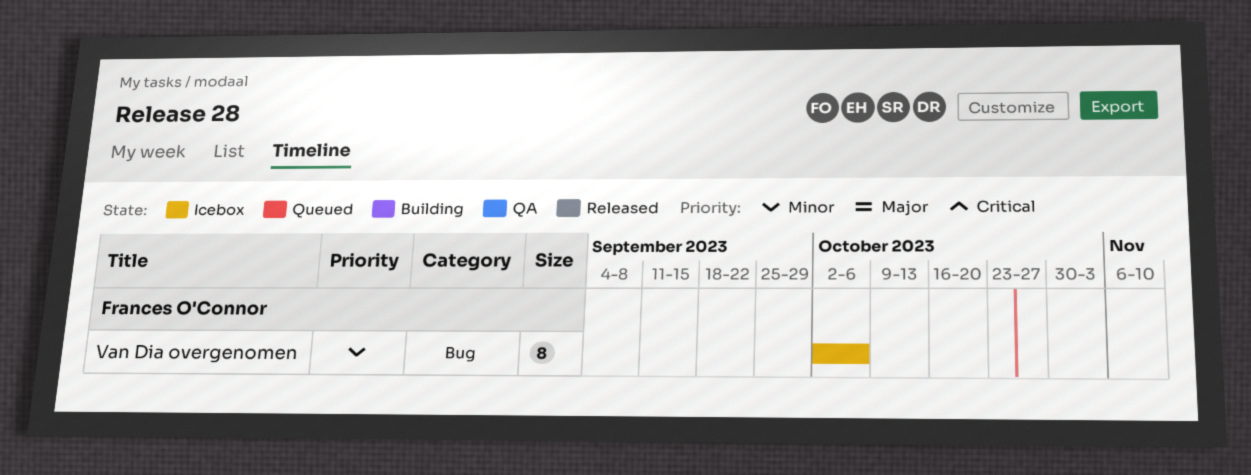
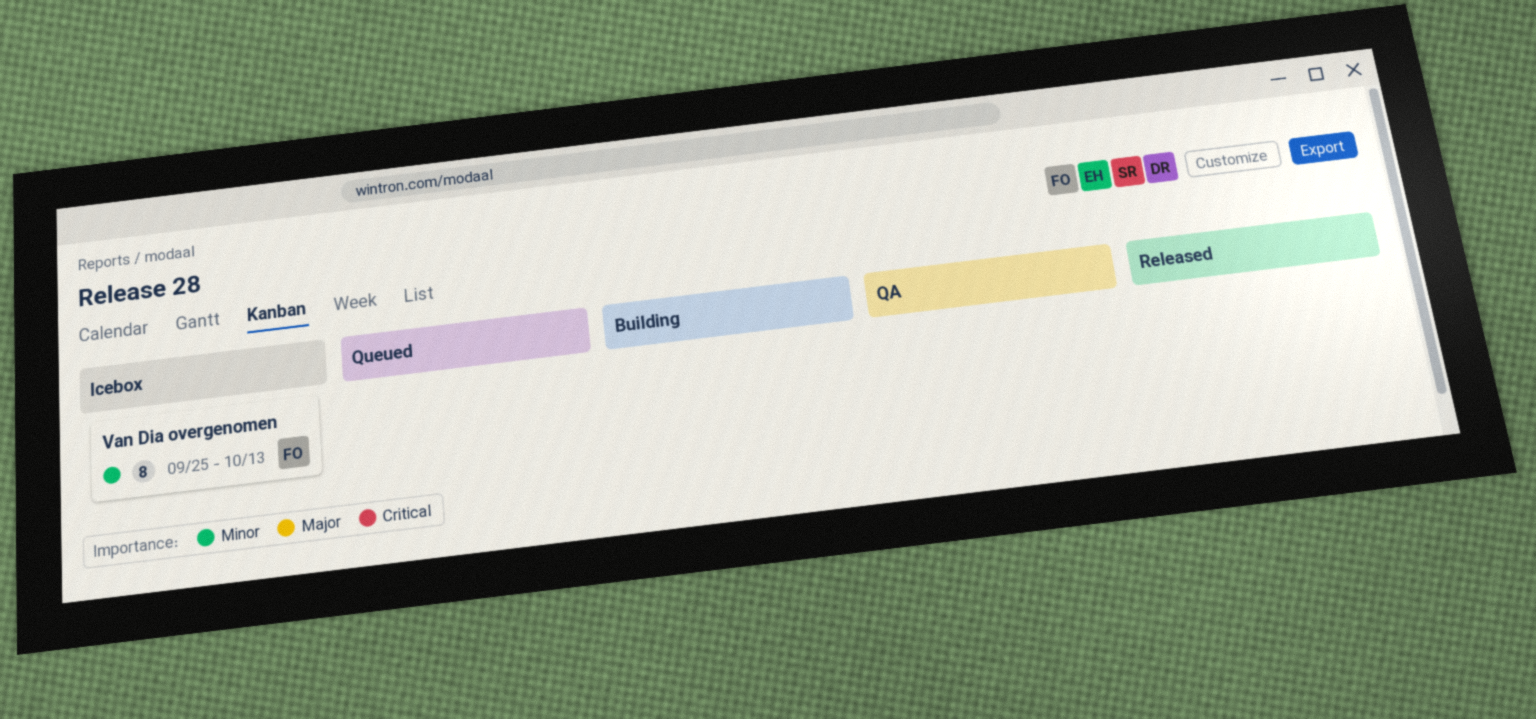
Van Dia overgenomen, start: Oct 2 -> Sep 25
Van Dia overgenomen, due: Oct 6 -> Oct 13

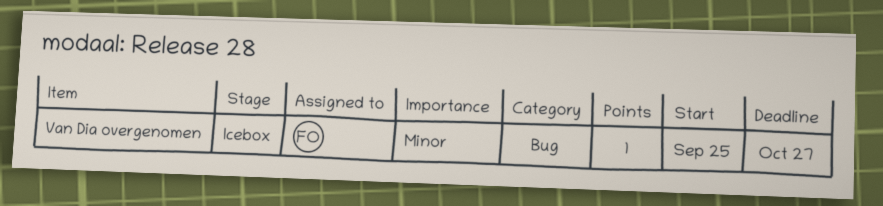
Van Dia overgenomen, estimate: 8 -> 1
Van Dia overgenomen, due: Oct 13 -> Oct 27

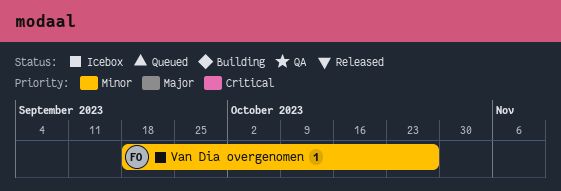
Van Dia overgenomen, start: Sep 25 -> Sep 18

